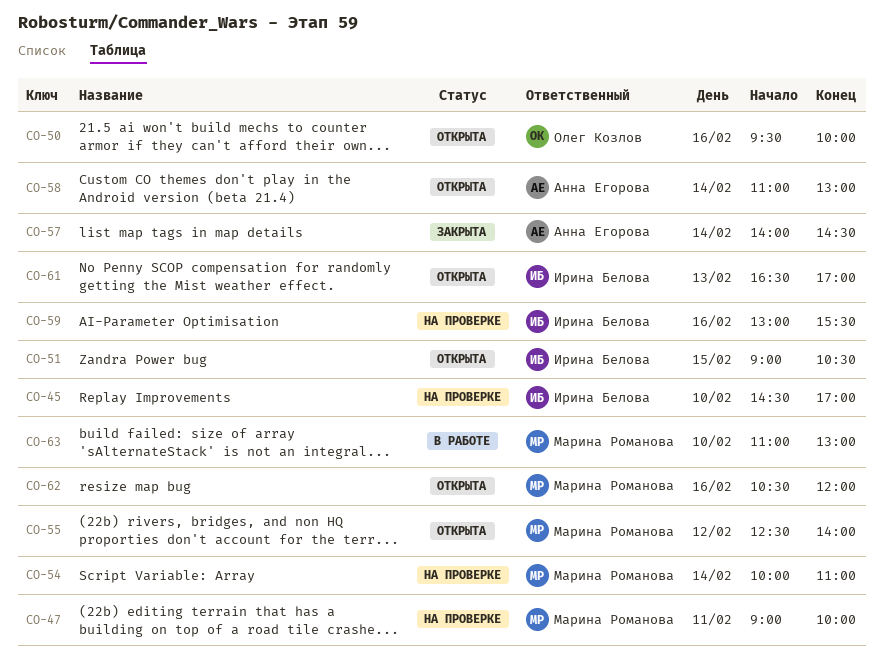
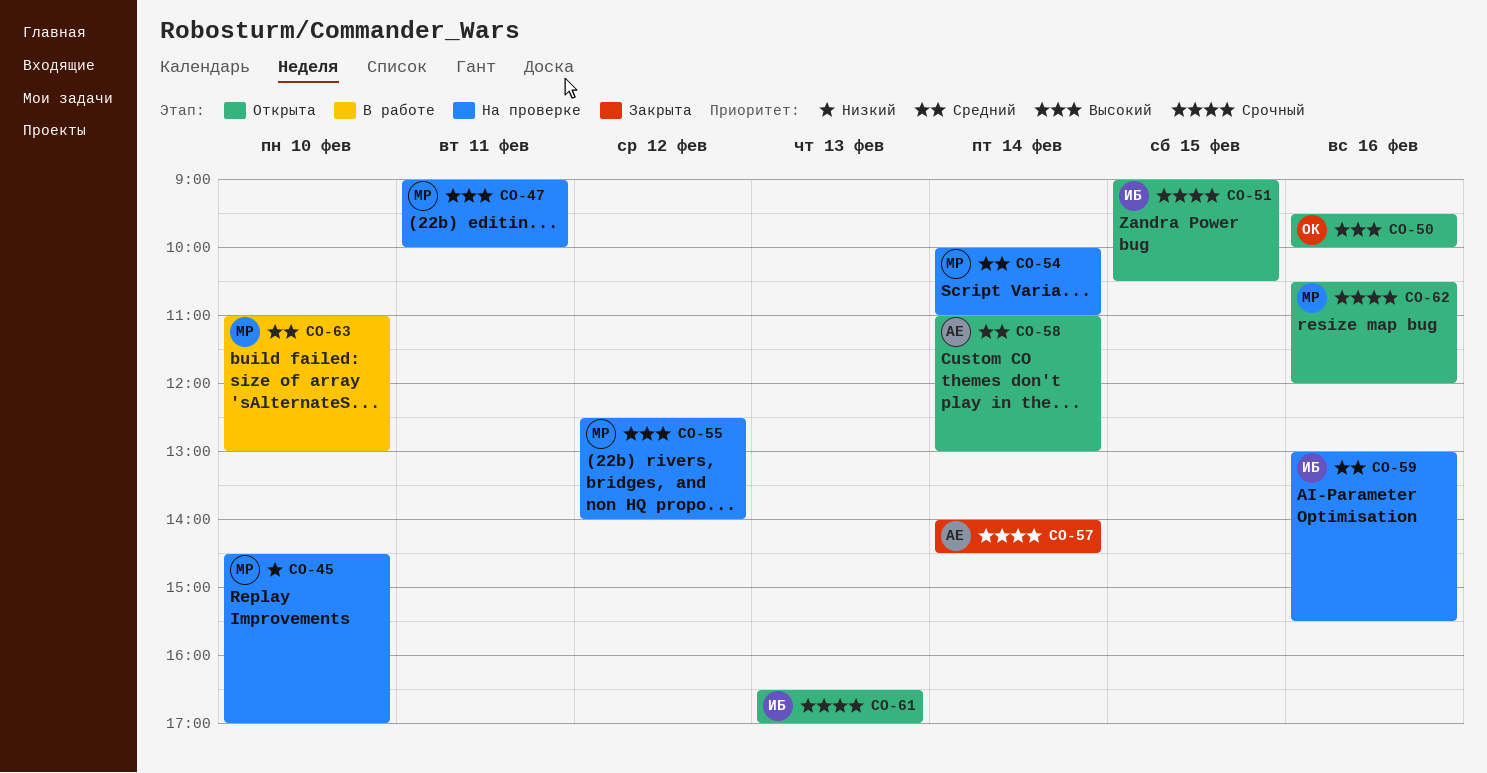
CO-45, owner: Ирина Белова -> Марина Романова
CO-55, status: Открыта -> На проверке

